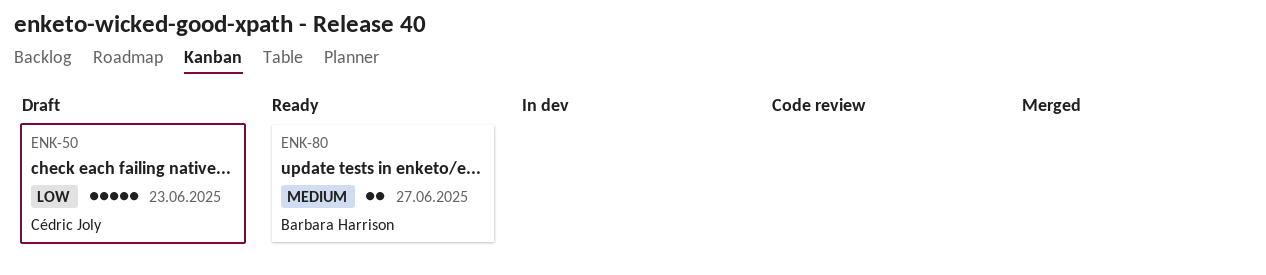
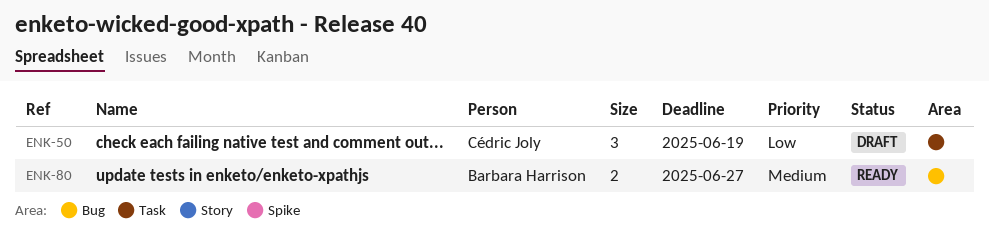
ENK-50, estimate: 5 -> 3
ENK-50, due: Jun 23 -> Jun 19

